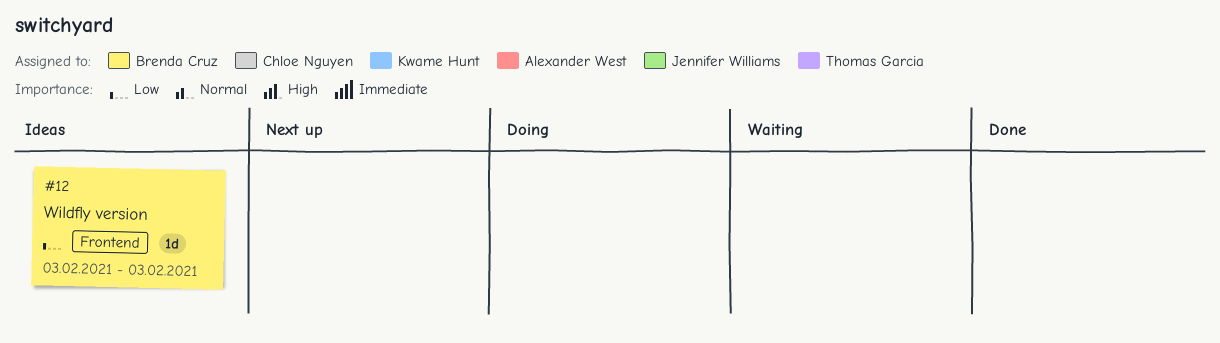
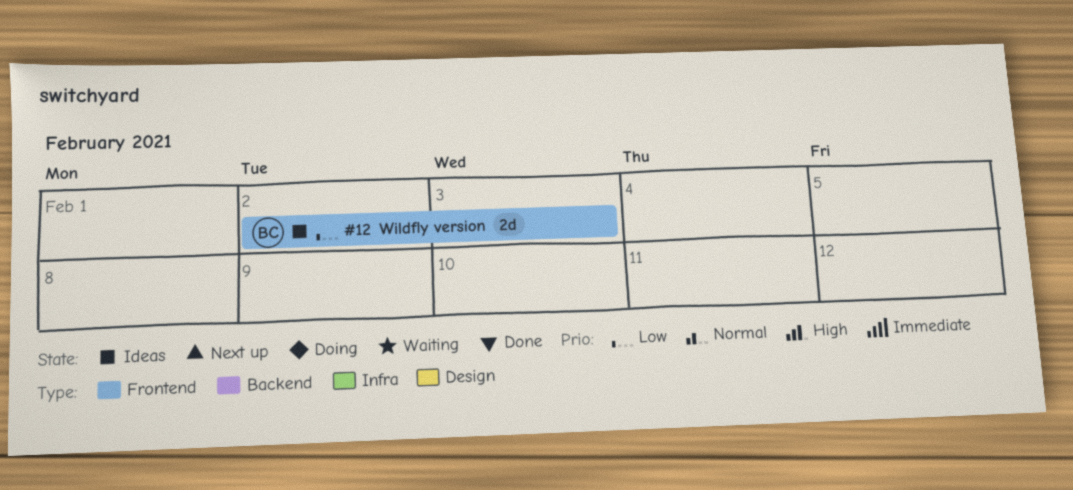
#12, estimate: 1d -> 2d
#12, start: Feb 3 -> Feb 2

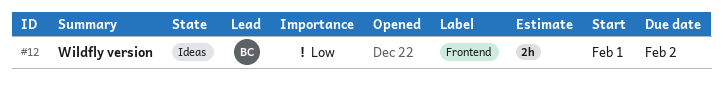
#12, estimate: 2d -> 2h
#12, start: Feb 2 -> Feb 1
#12, due: Feb 3 -> Feb 2

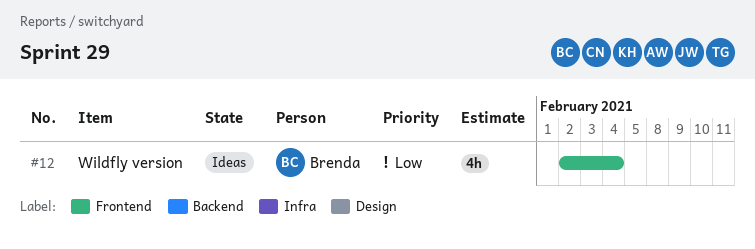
#12, estimate: 2h -> 4h
#12, start: Feb 1 -> Feb 2
#12, due: Feb 2 -> Feb 4

